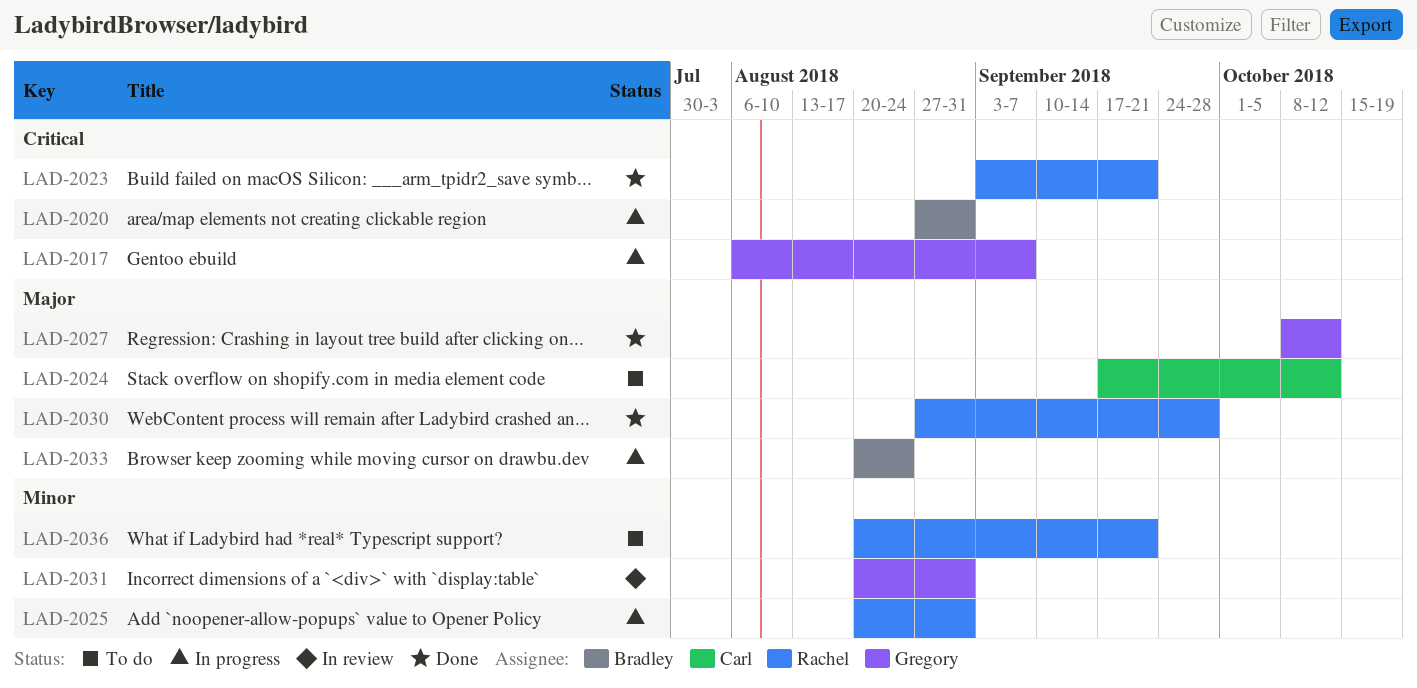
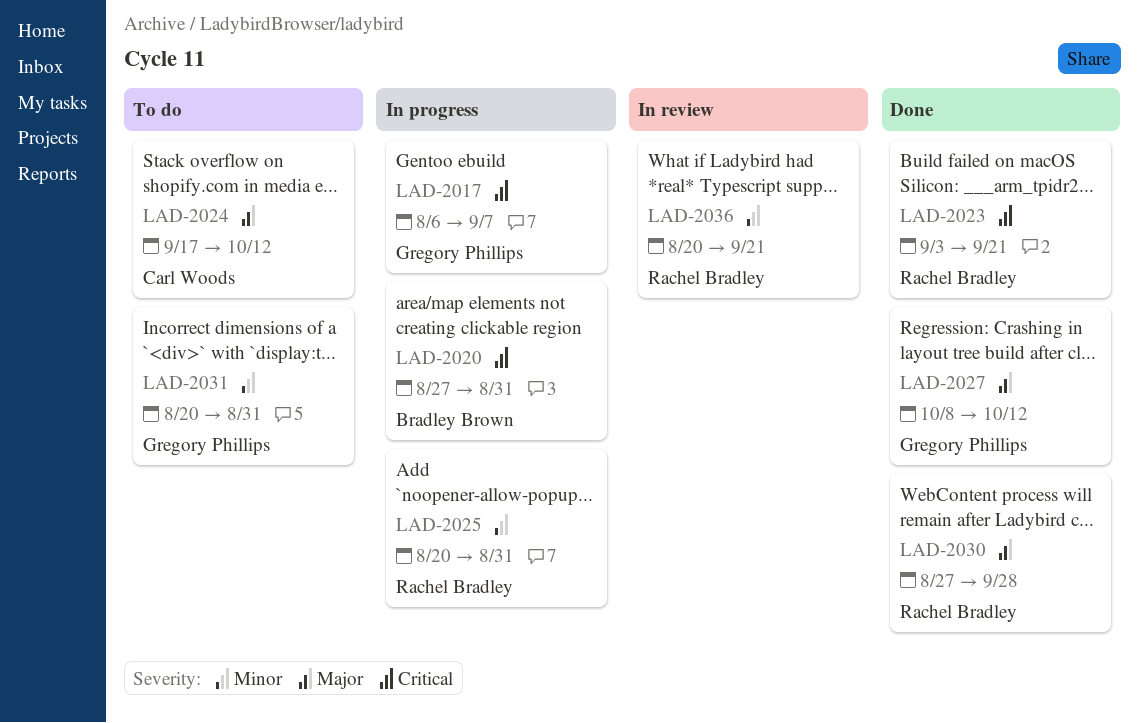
LAD-2031, status: In review -> To do
LAD-2033: present -> none
LAD-2036, status: To do -> In review

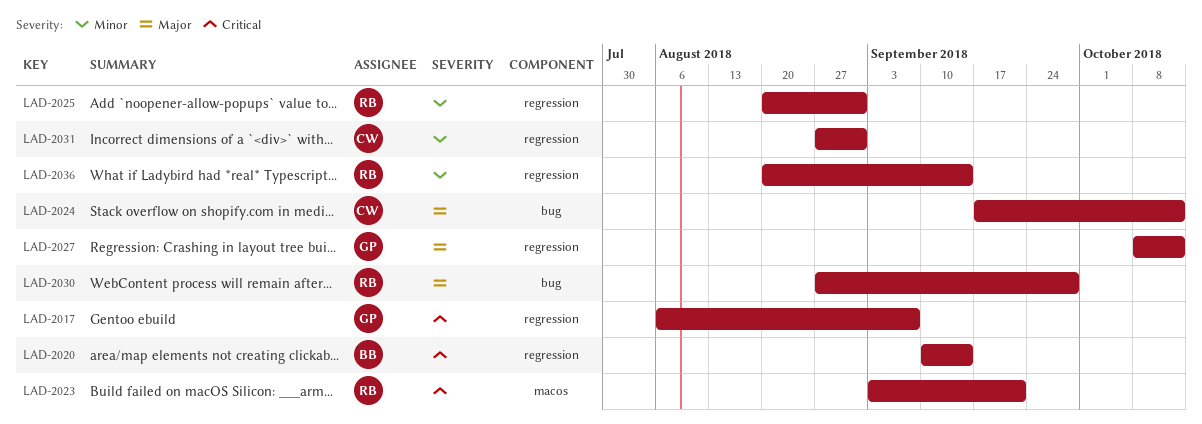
LAD-2020, start: Aug 27 -> Sep 10
LAD-2020, due: Aug 31 -> Sep 14
LAD-2031, owner: Gregory Phillips -> Carl Woods
LAD-2031, start: Aug 20 -> Aug 27
LAD-2036, due: Sep 21 -> Sep 14

